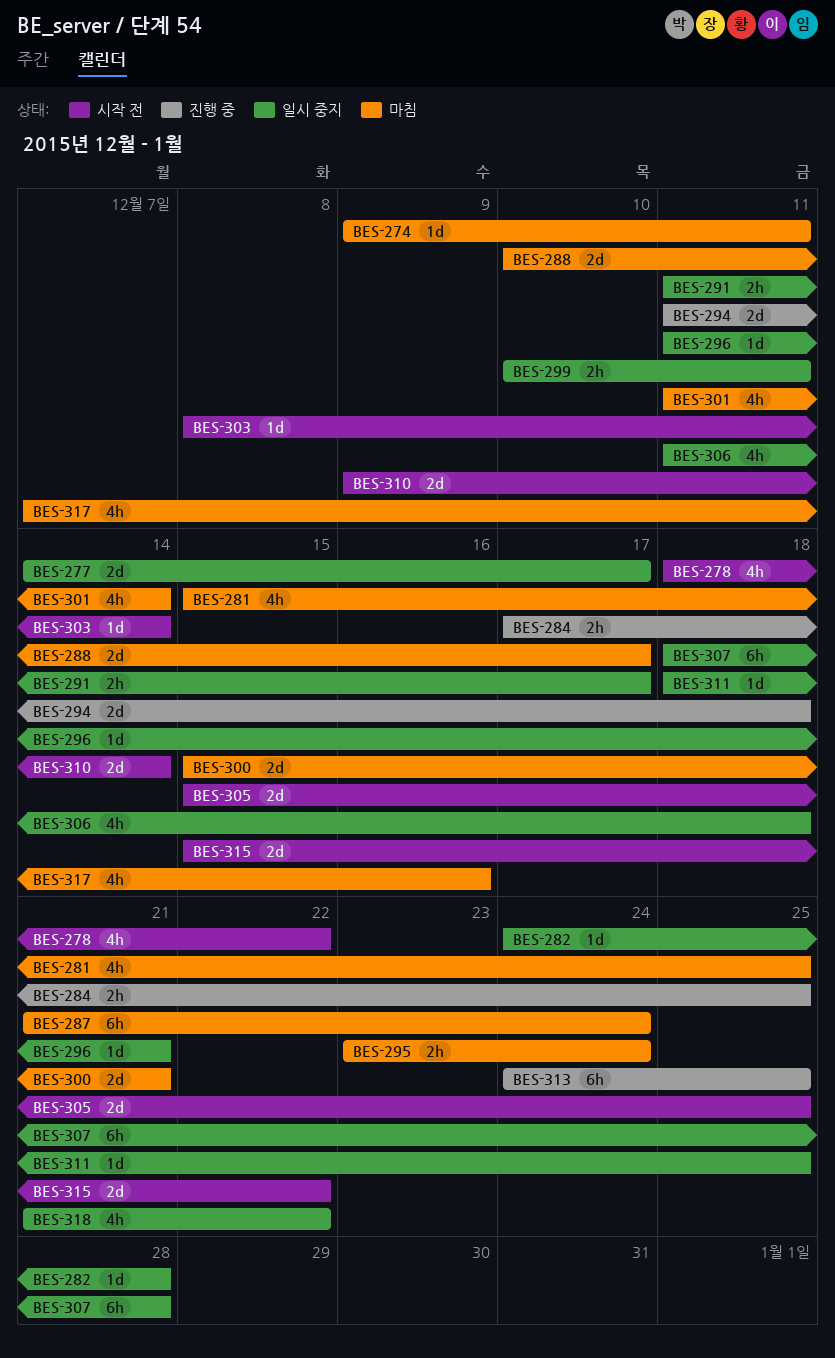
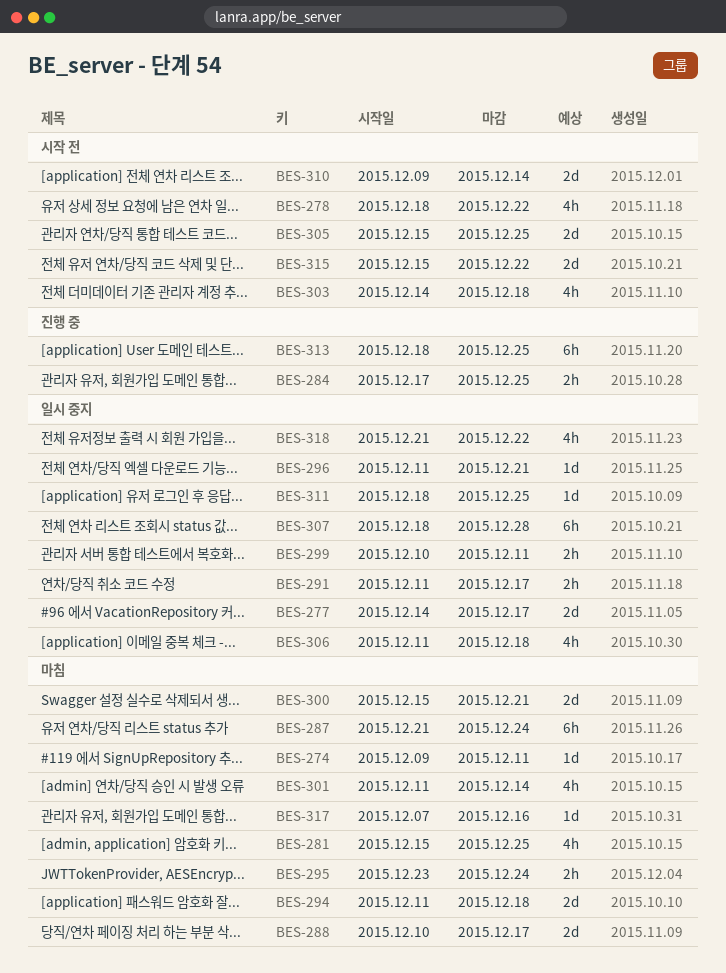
BES-282: present -> none
BES-294, status: 진행 중 -> 마침
BES-303, estimate: 1d -> 4h
BES-303, start: Dec 8 -> Dec 14
BES-303, due: Dec 14 -> Dec 18
BES-313, start: Dec 24 -> Dec 18
BES-317, estimate: 4h -> 1d

